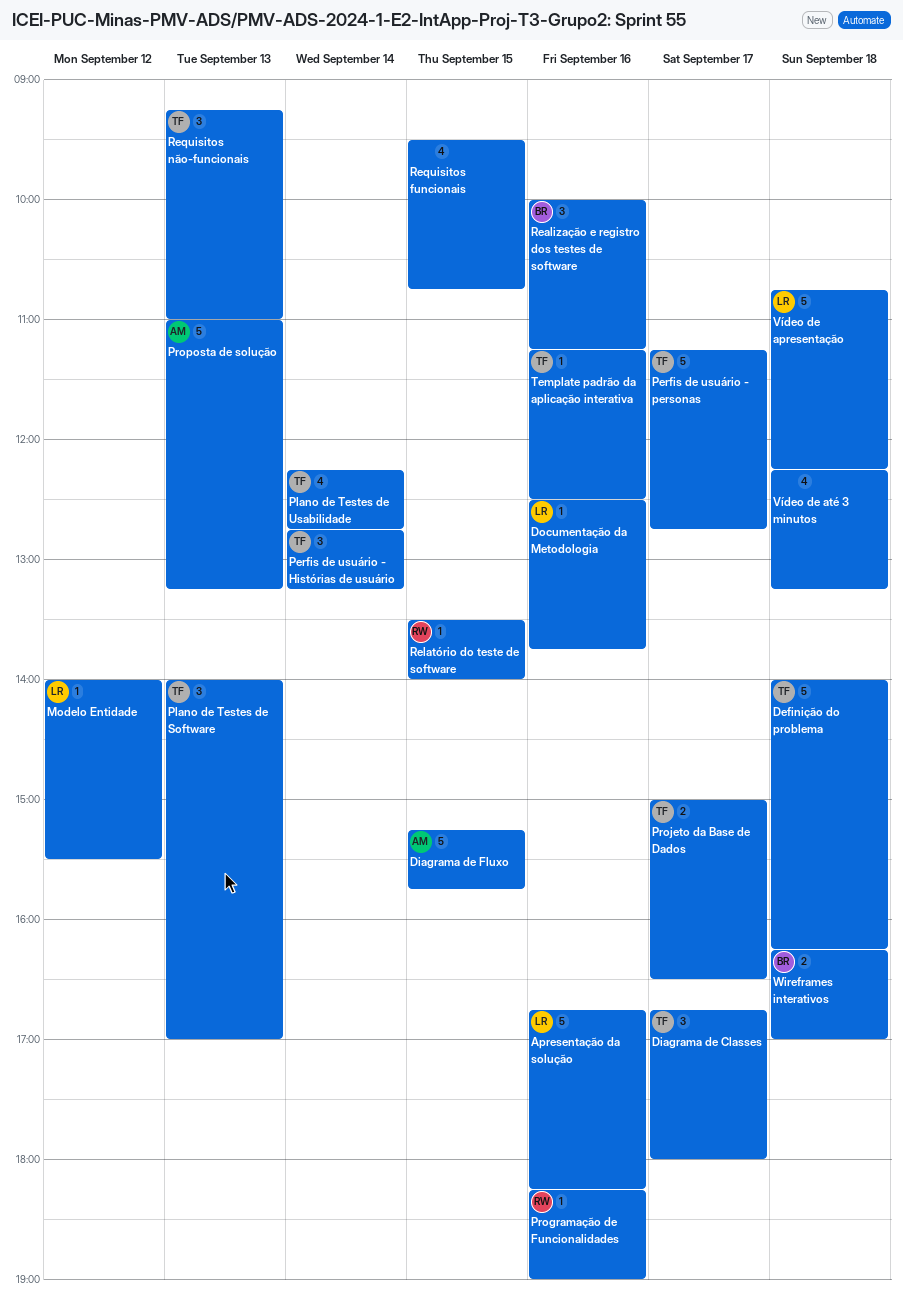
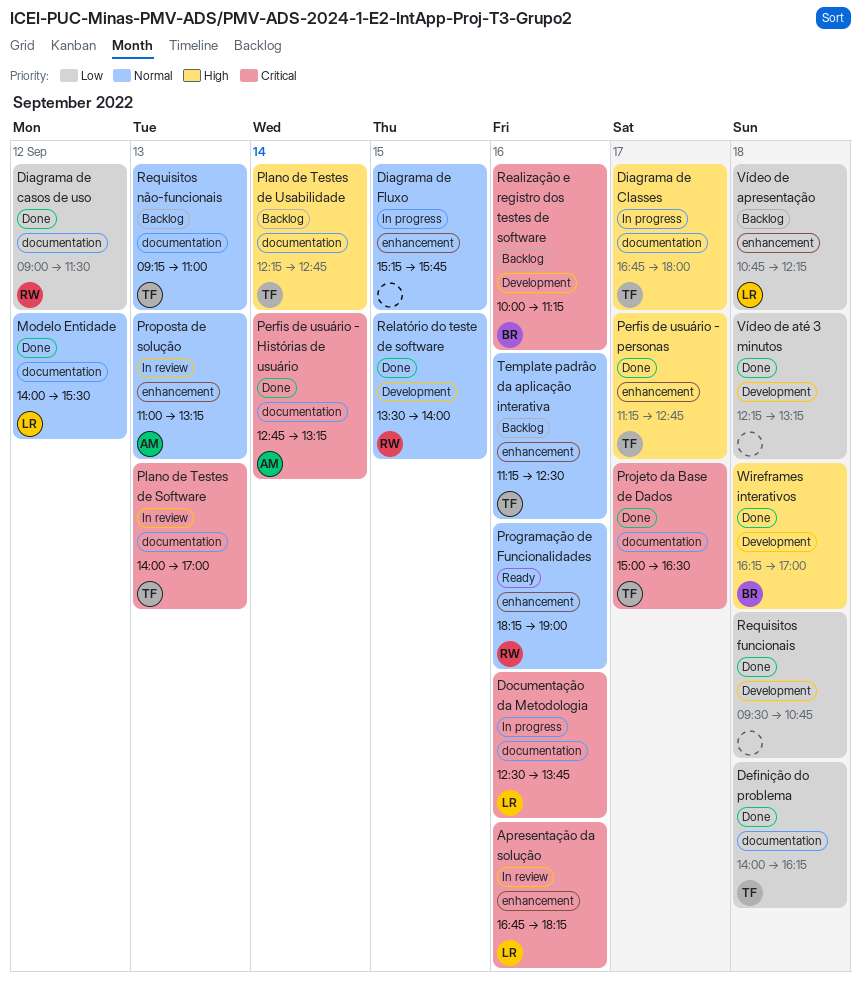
Diagrama de casos de uso: none -> present
Diagrama de Fluxo, owner: AM -> none
Perfis de usuário - Histórias de usuário, owner: TF -> AM
Requisitos funcionais, day: Sep 15 -> Sep 18

